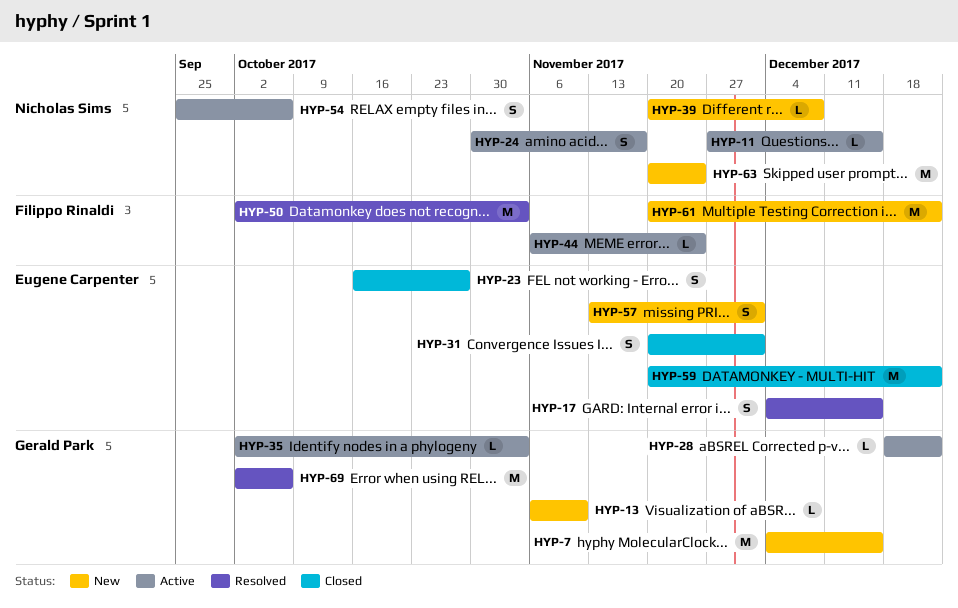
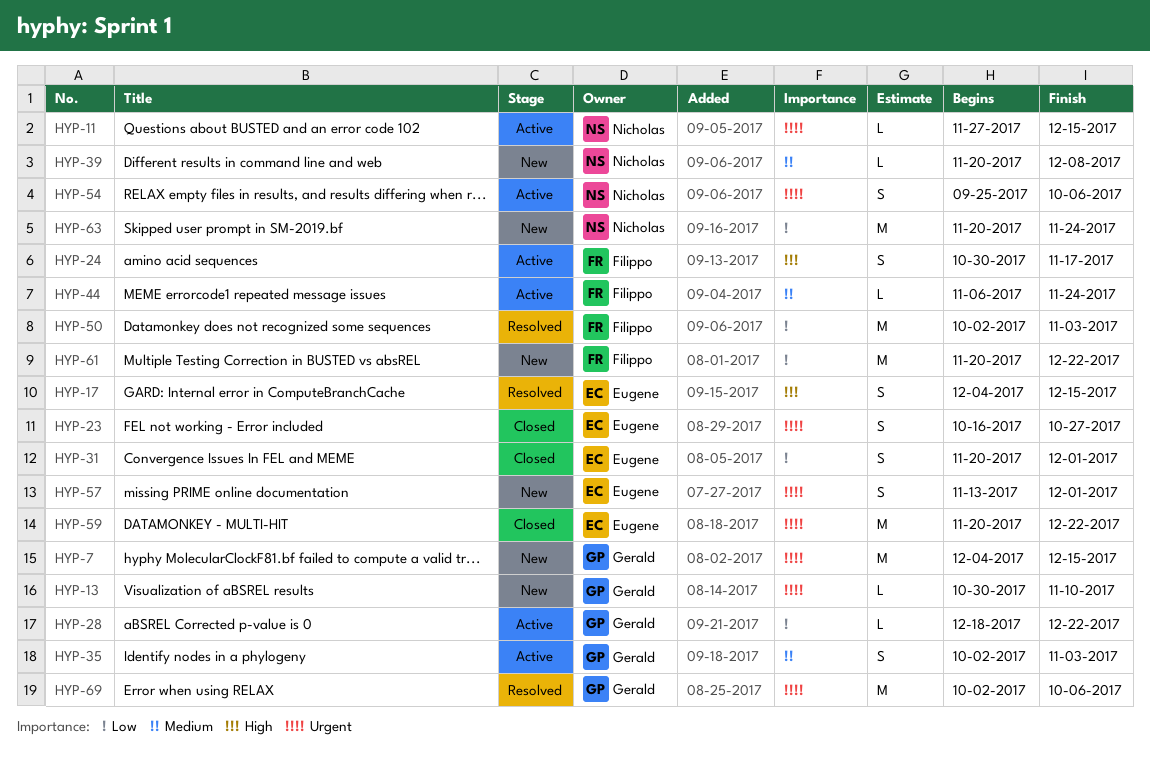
HYP-13, start: Nov 6 -> Oct 30
HYP-24, owner: Nicholas Sims -> Filippo Rinaldi
HYP-35, estimate: L -> S

